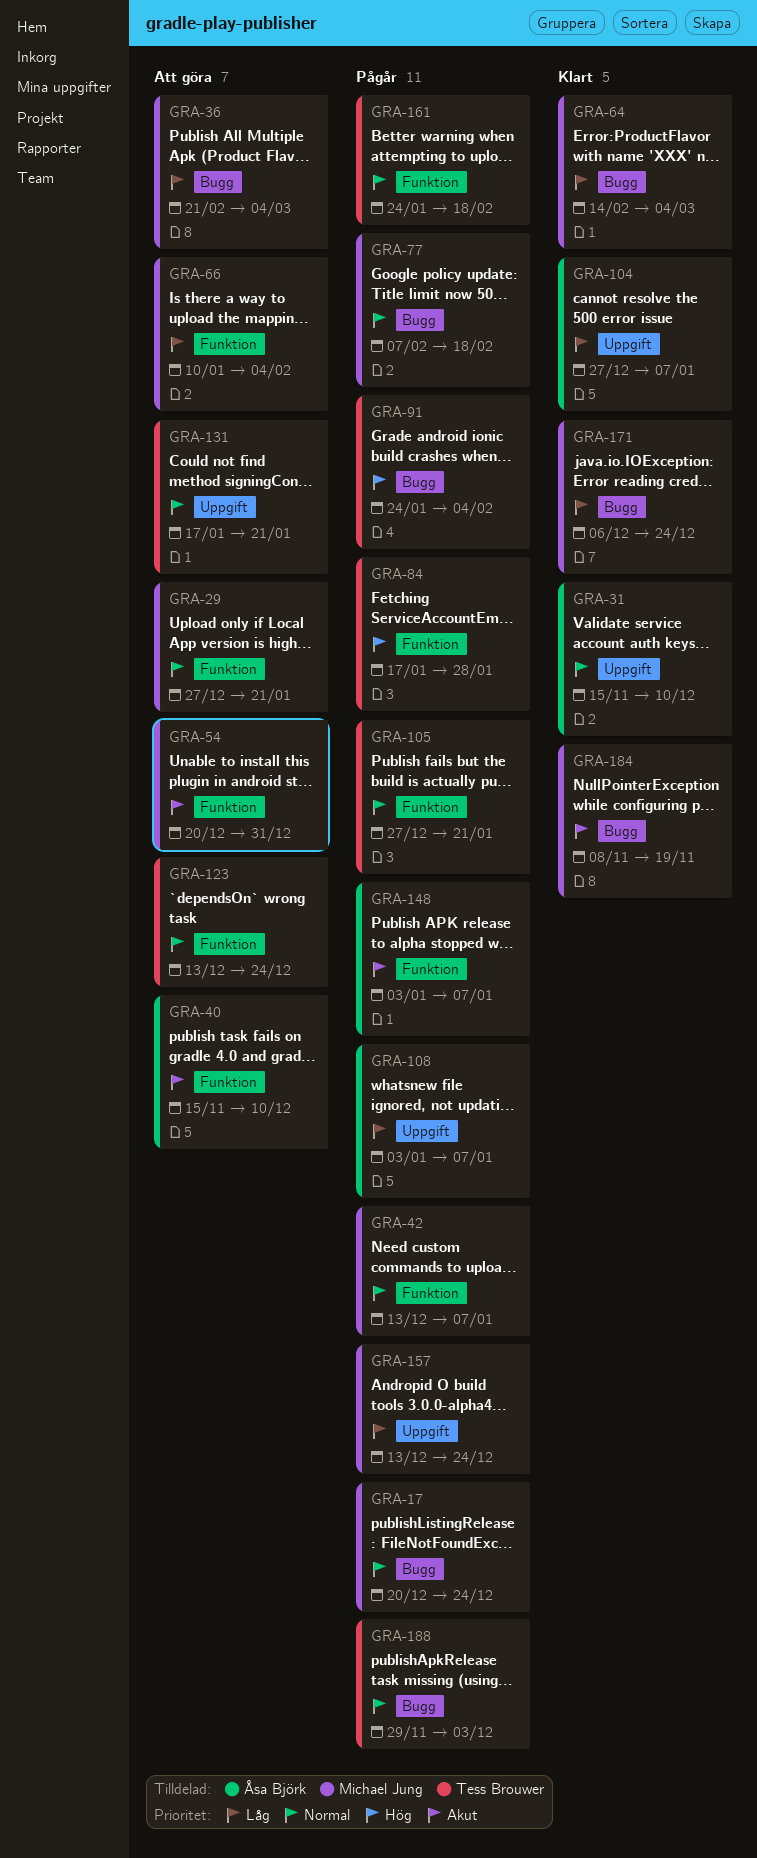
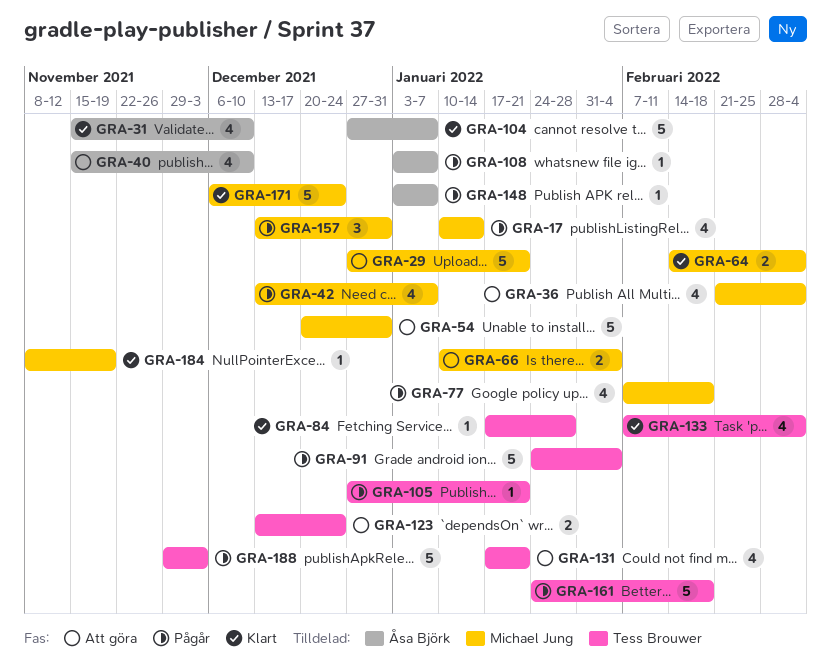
GRA-17, start: Dec 20 -> Jan 10
GRA-17, due: Dec 24 -> Jan 14
GRA-84, status: Pågår -> Klart
GRA-133: none -> present
GRA-157, due: Dec 24 -> Dec 31

